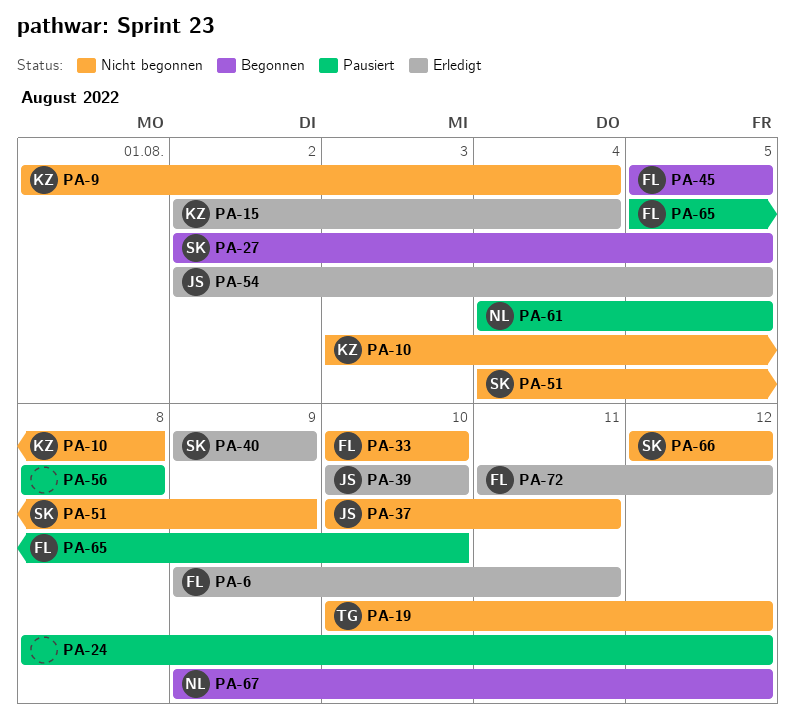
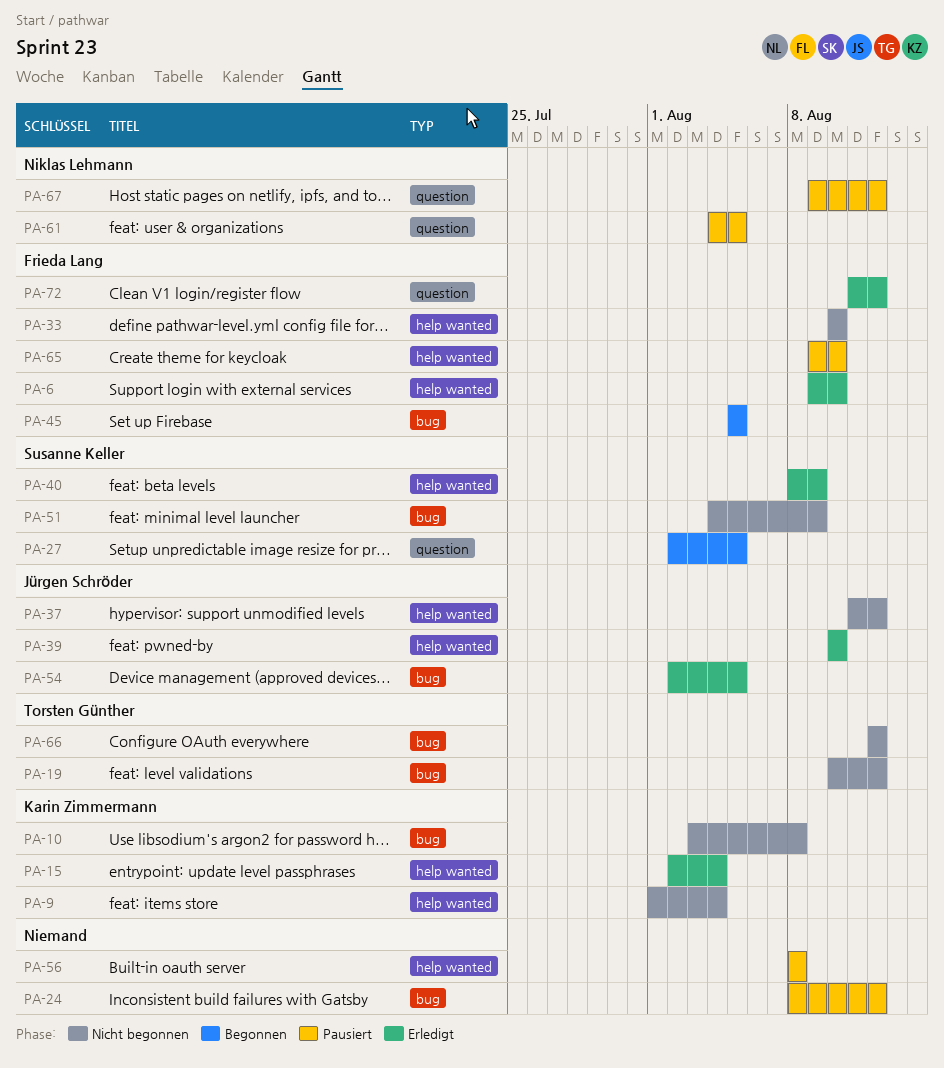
PA-6, due: Aug 11 -> Aug 10
PA-37, start: Aug 10 -> Aug 11
PA-37, due: Aug 11 -> Aug 12
PA-40, start: Aug 9 -> Aug 8
PA-65, start: Aug 5 -> Aug 9
PA-66, owner: Susanne Keller -> Torsten Günther
PA-67, status: Begonnen -> Pausiert

